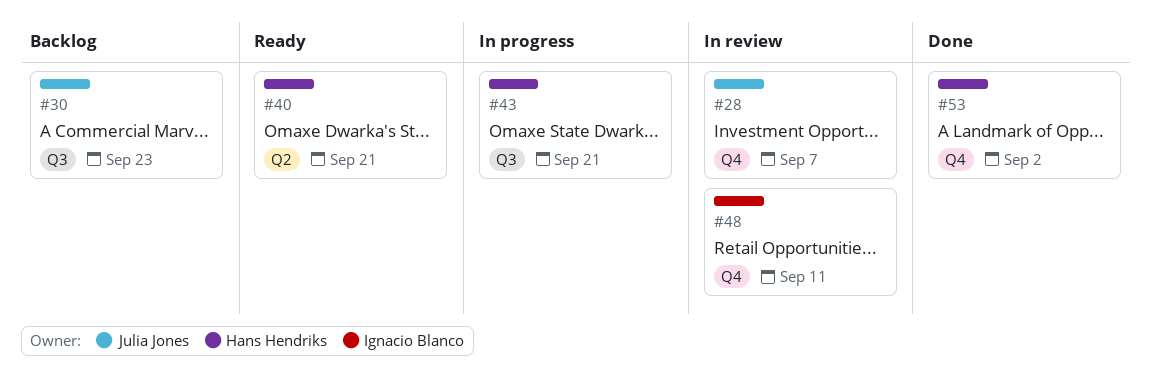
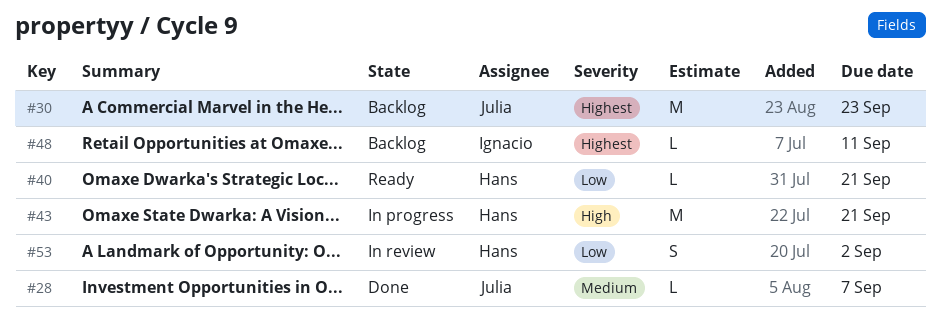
#28, status: In review -> Done
#48, status: In review -> Backlog
#53, status: Done -> In review

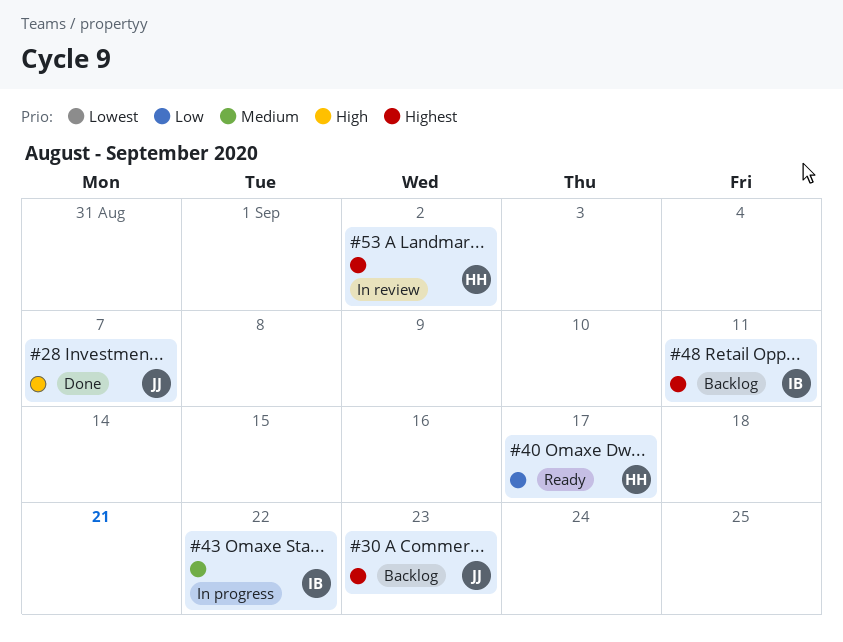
#28, priority: Medium -> High
#40, due: Sep 21 -> Sep 17
#43, owner: Hans -> Ignacio
#43, priority: High -> Medium
#43, due: Sep 21 -> Sep 22
#53, priority: Low -> Highest

